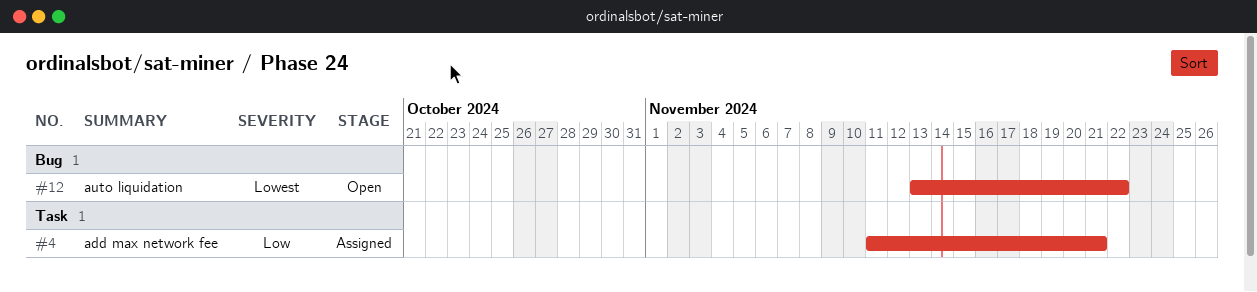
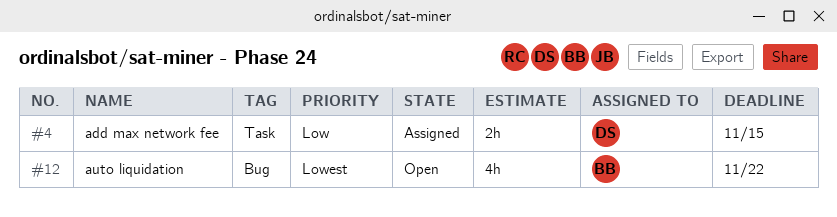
#4, due: Nov 21 -> Nov 15

